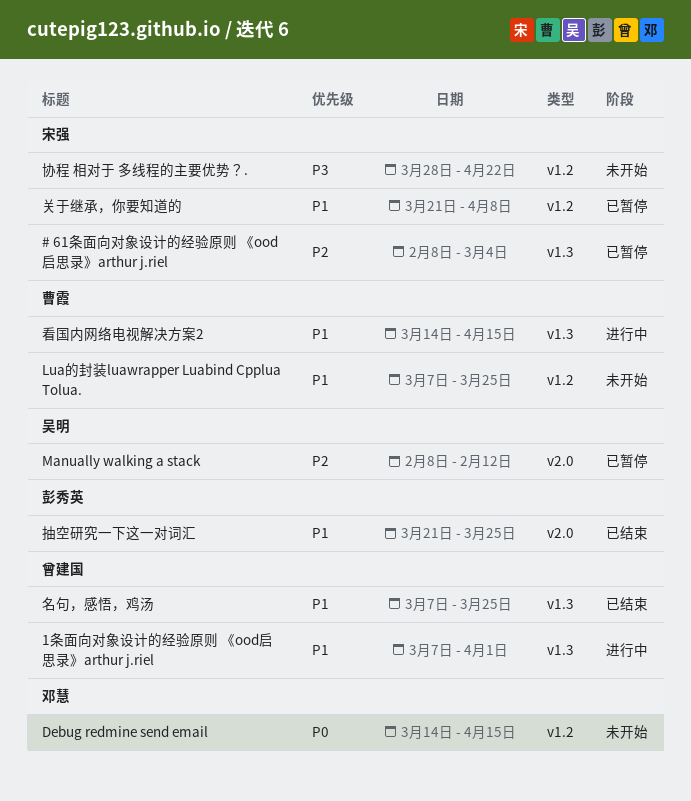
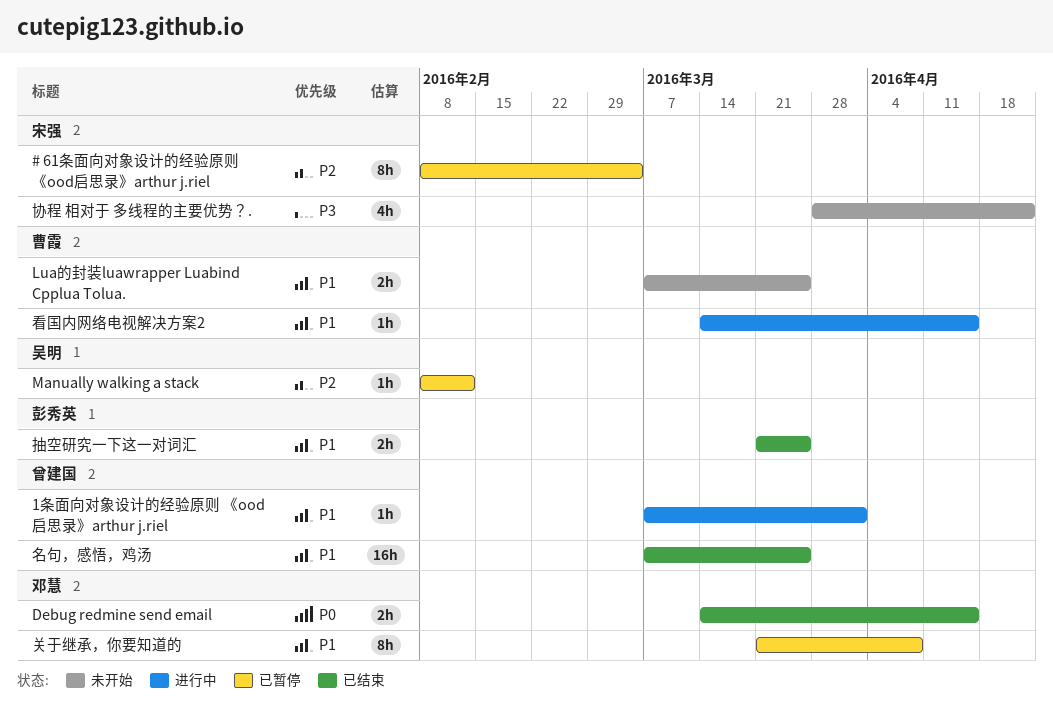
Debug redmine send email, status: 未开始 -> 已结束
关于继承，你要知道的, owner: 宋强 -> 邓慧

